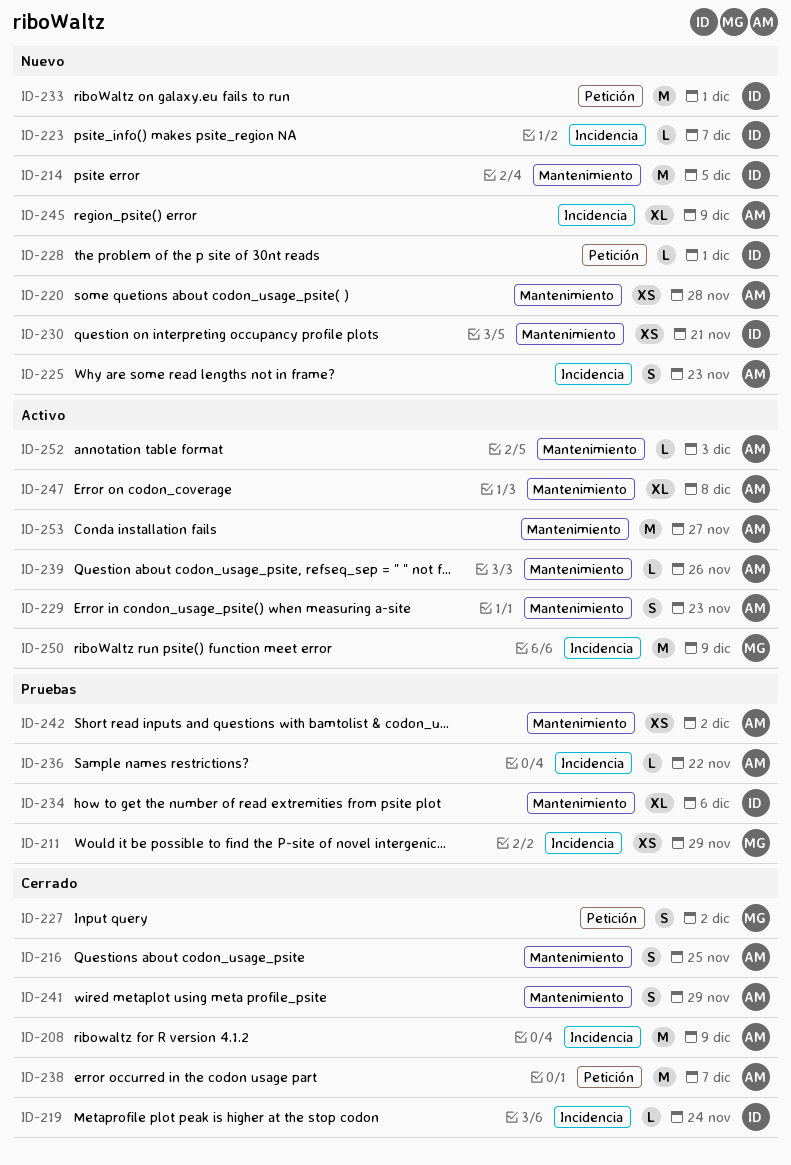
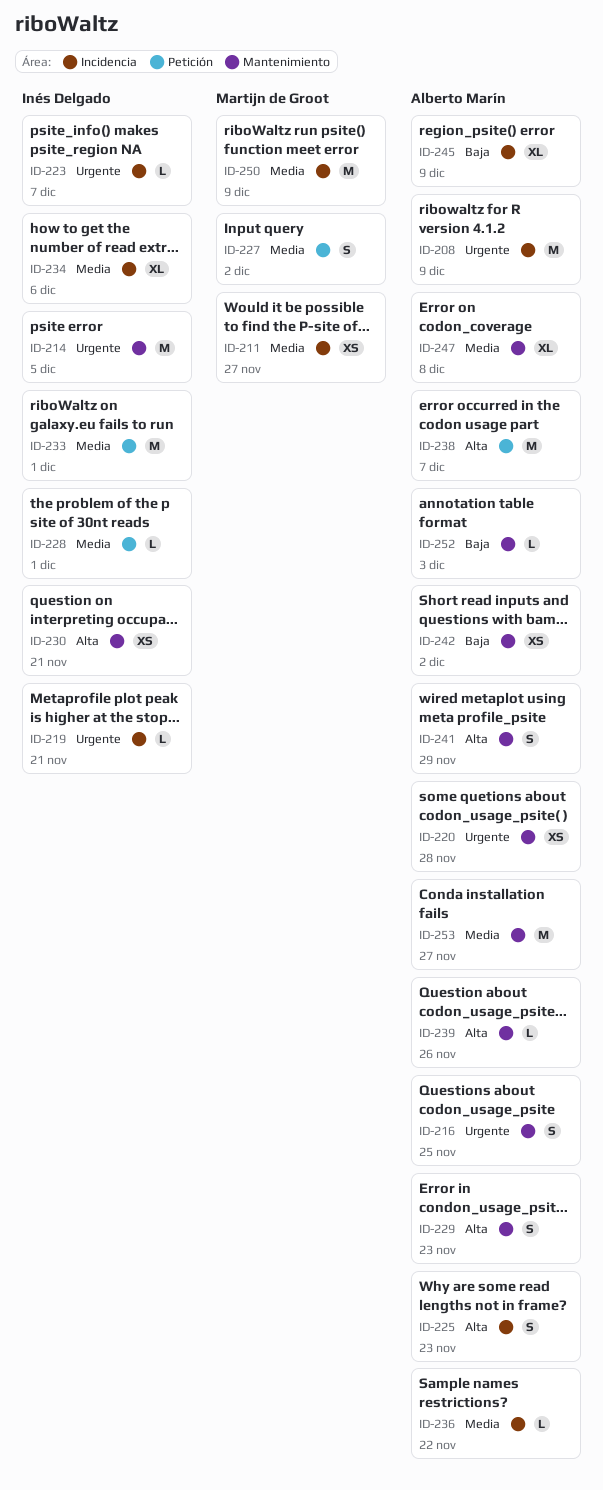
ID-211, due: Nov 29 -> Nov 27
ID-219, due: Nov 24 -> Nov 21
ID-234, label: Mantenimiento -> Incidencia

